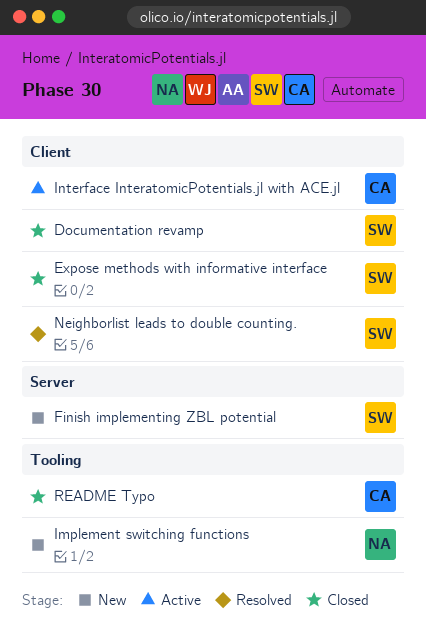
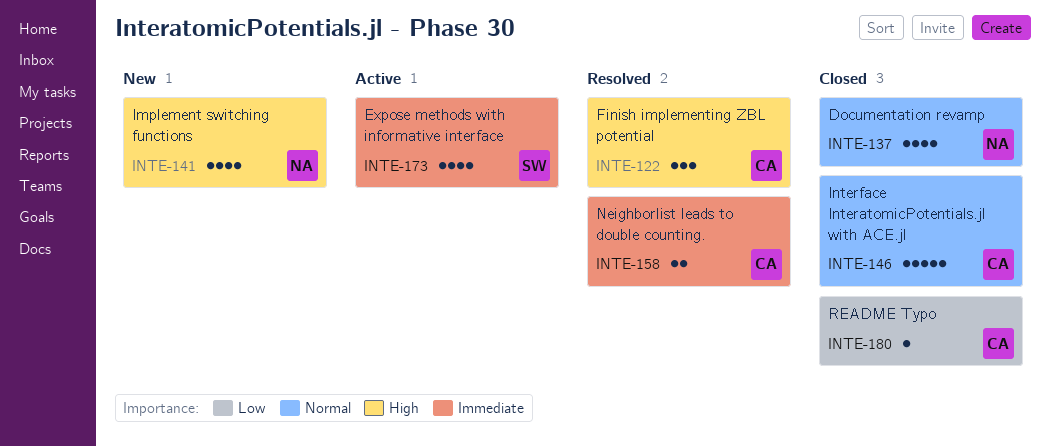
Documentation revamp, owner: SW -> NA
Expose methods with informative interface, status: Closed -> Active
Finish implementing ZBL potential, status: New -> Resolved
Finish implementing ZBL potential, owner: SW -> CA
Interface InteratomicPotentials.jl with ACE.jl, status: Active -> Closed
Neighborlist leads to double counting., owner: SW -> CA

